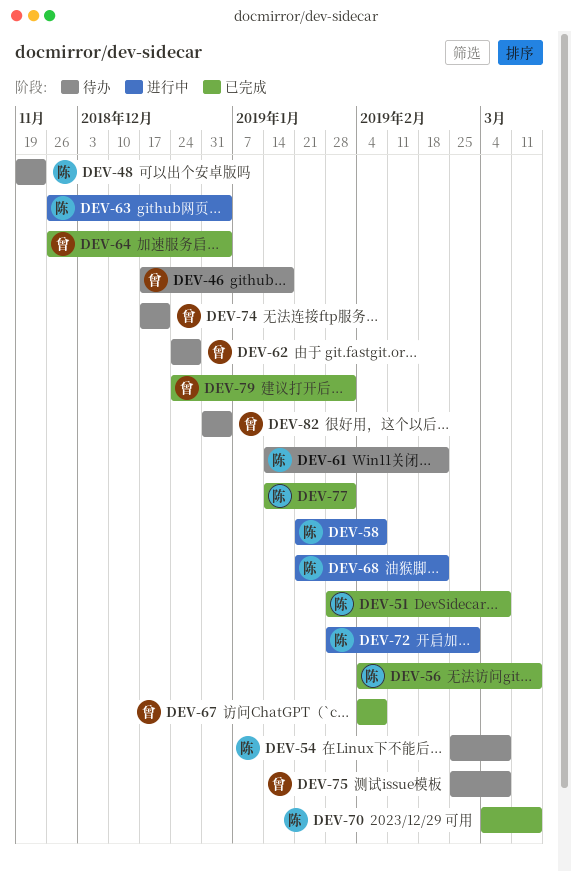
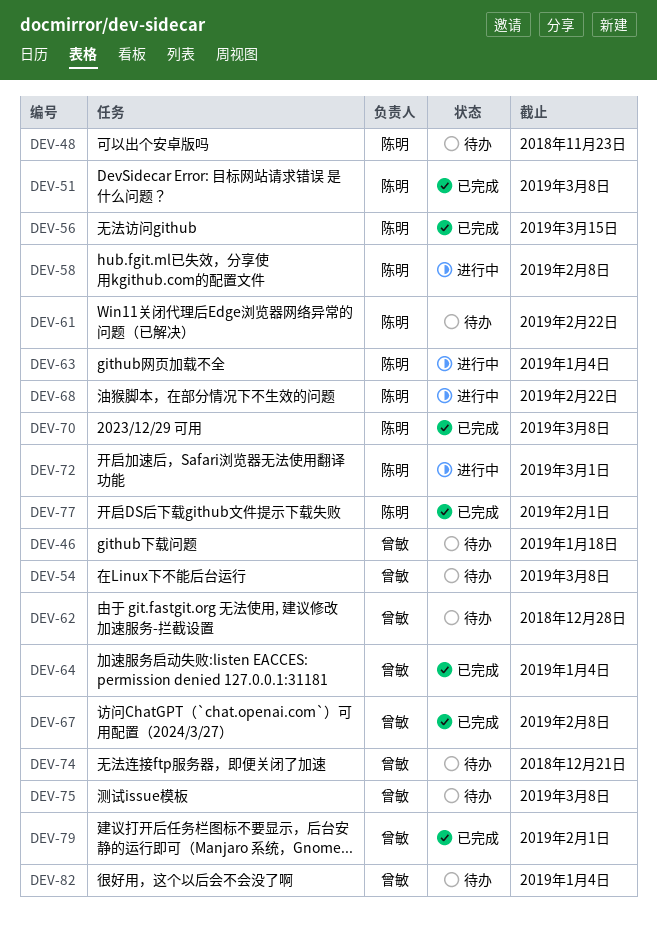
DEV-54, owner: 陈明 -> 曾敏
DEV-70, due: Mar 15 -> Mar 8

